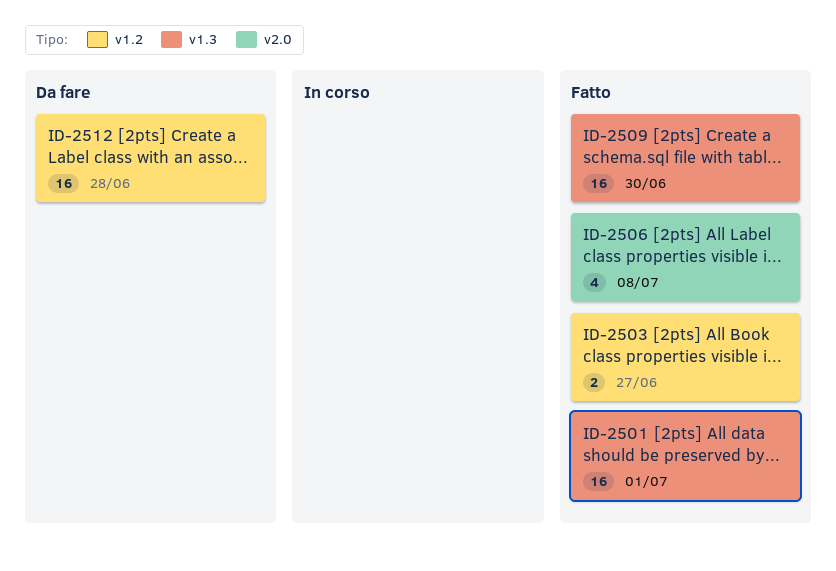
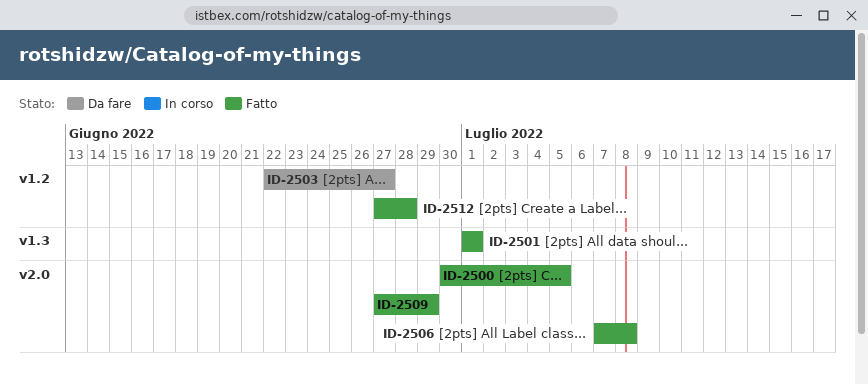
ID-2500: none -> present
ID-2503, status: Fatto -> Da fare
ID-2509, label: v1.3 -> v2.0
ID-2509, due: Jun 30 -> Jun 29
ID-2512, status: Da fare -> Fatto

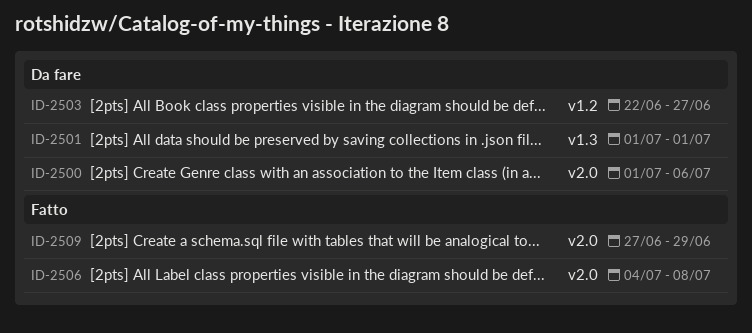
ID-2500, status: Fatto -> Da fare
ID-2500, start: Jun 30 -> Jul 1
ID-2500, due: Jul 5 -> Jul 6
ID-2501, status: Fatto -> Da fare
ID-2506, start: Jul 7 -> Jul 4
ID-2512: present -> none

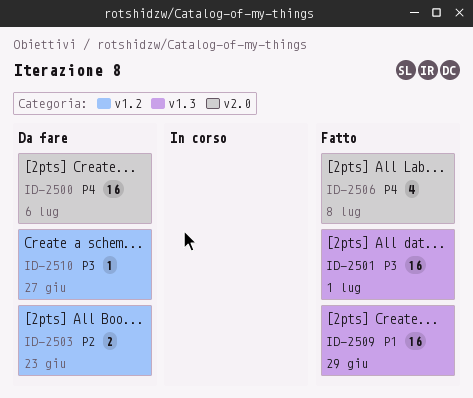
ID-2501, status: Da fare -> Fatto
ID-2503, due: Jun 27 -> Jun 23
ID-2509, label: v2.0 -> v1.3
ID-2510: none -> present

